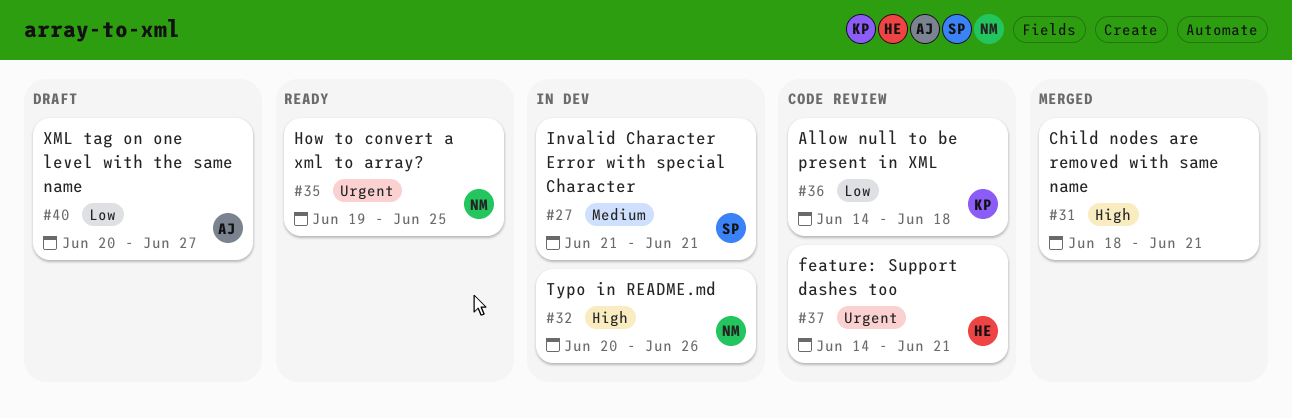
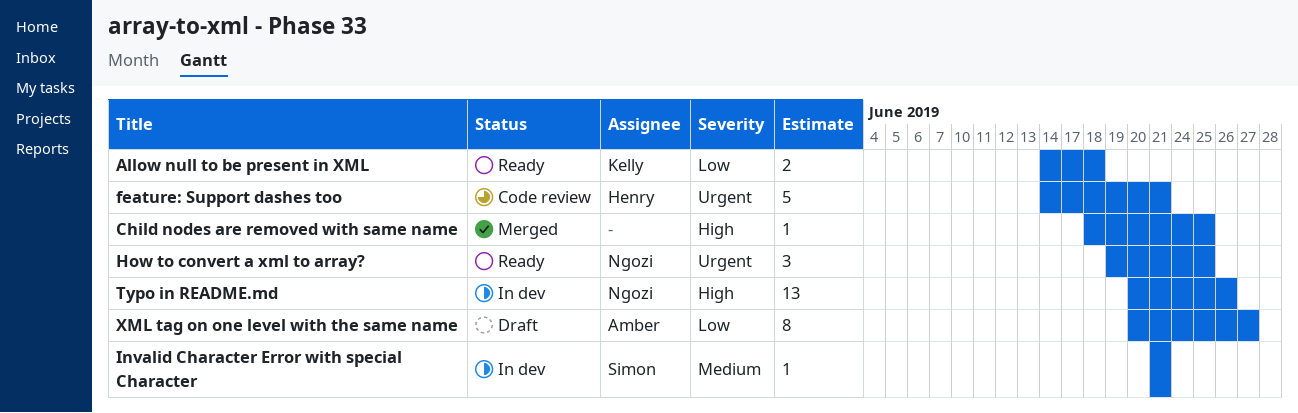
Allow null to be present in XML, status: Code review -> Ready
Child nodes are removed with same name, due: Jun 21 -> Jun 25

